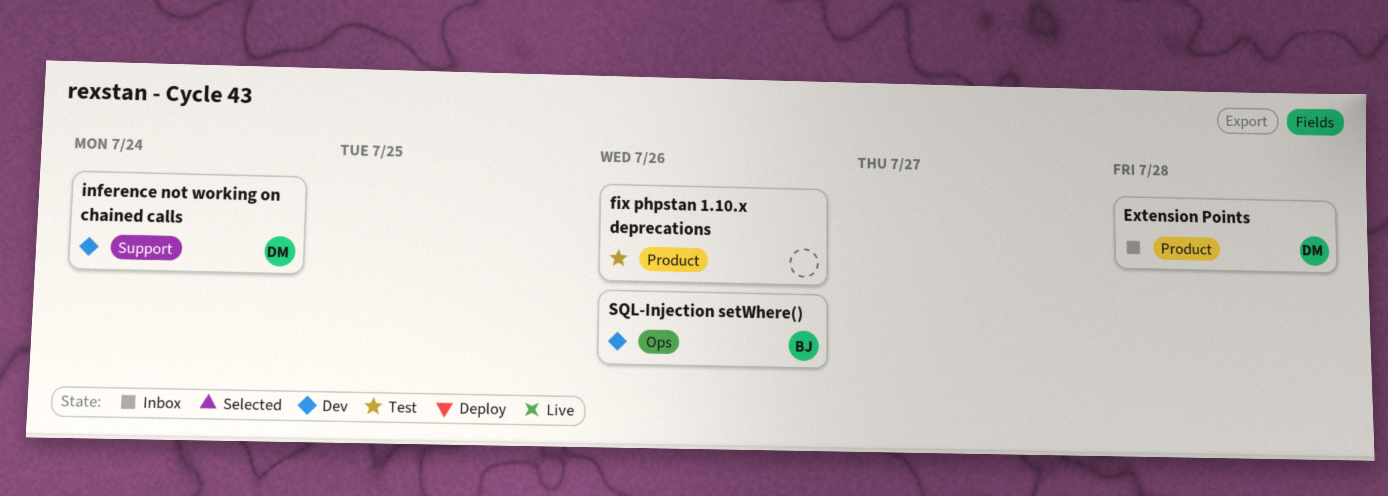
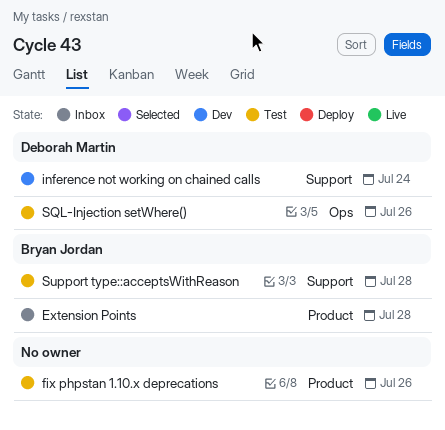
Extension Points, owner: Deborah Martin -> Bryan Jordan
SQL-Injection setWhere(), status: Dev -> Test
SQL-Injection setWhere(), owner: Bryan Jordan -> Deborah Martin
Support type::acceptsWithReason: none -> present

